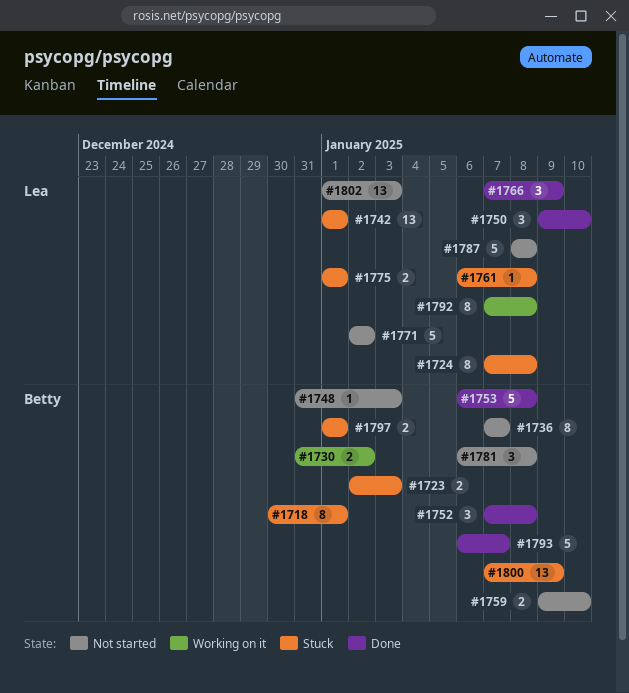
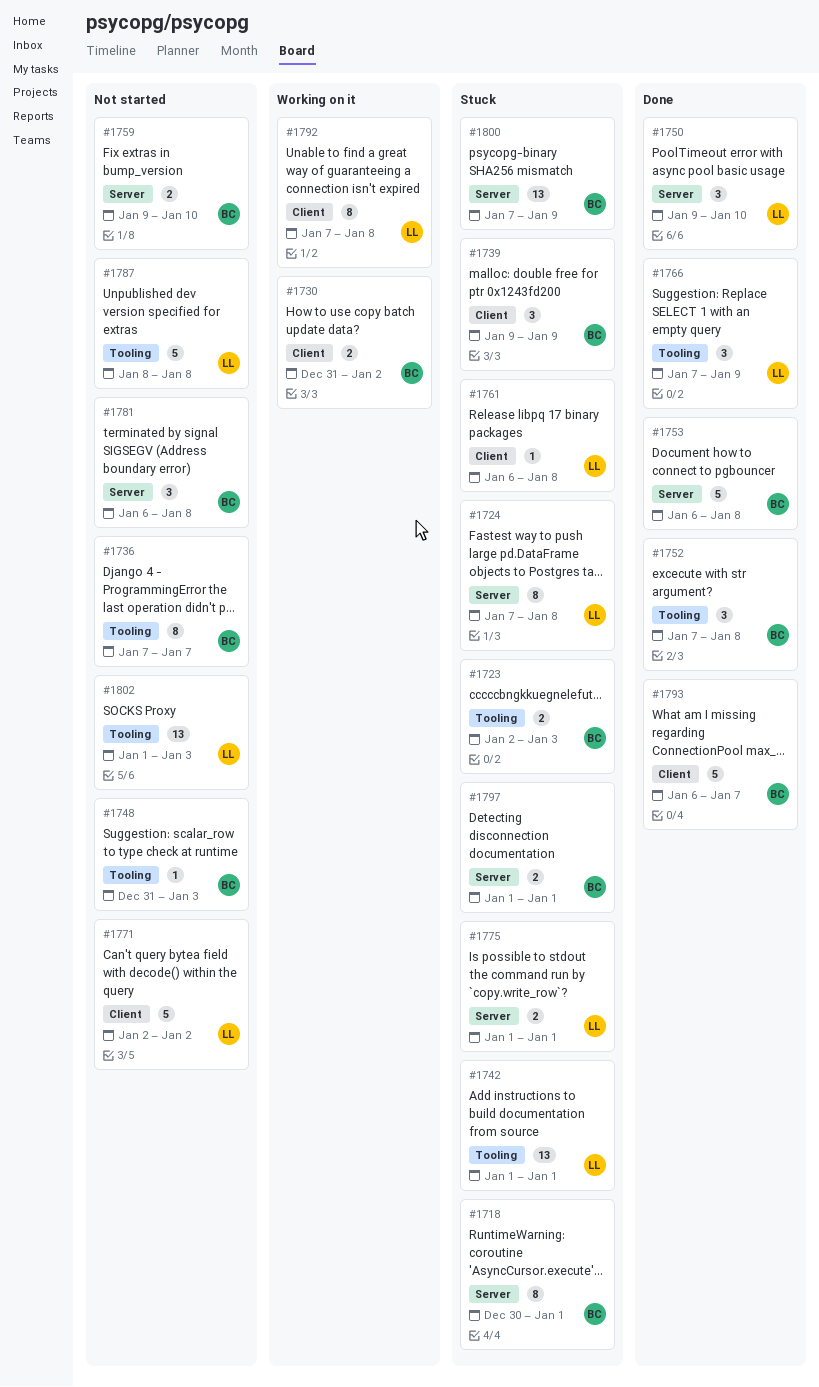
#1739: none -> present

